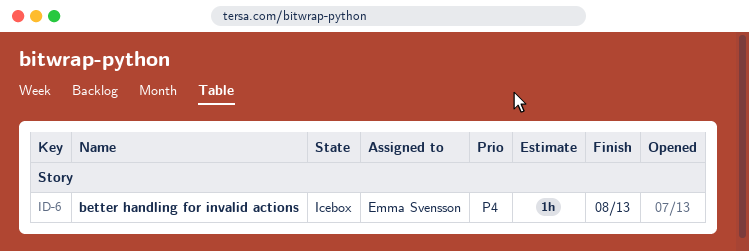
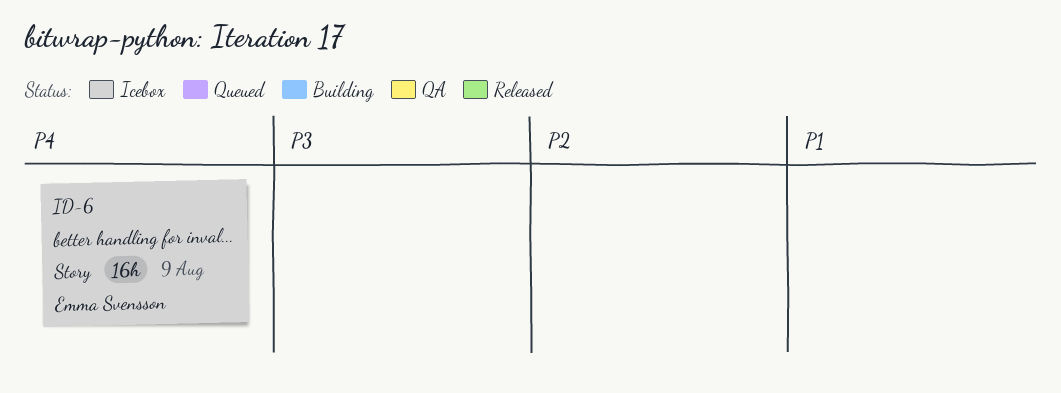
ID-6, estimate: 1h -> 16h
ID-6, due: Aug 13 -> Aug 9

